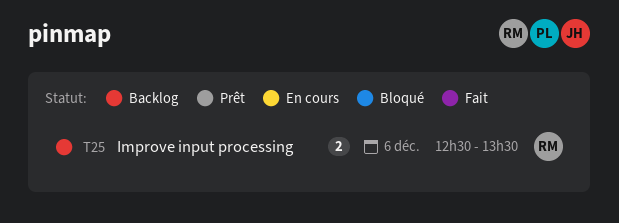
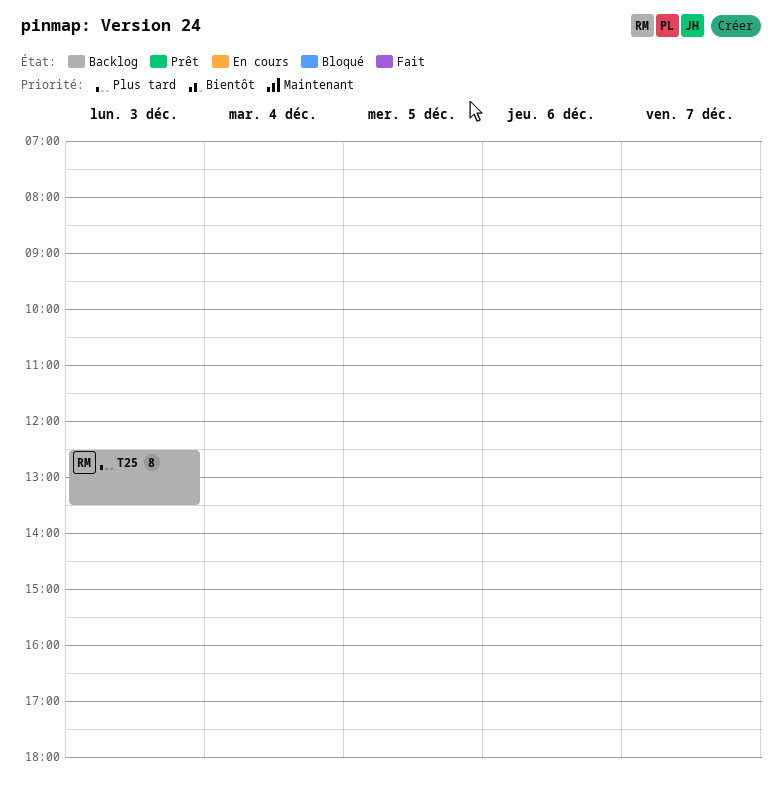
T25, estimate: 2 -> 8
T25, day: Dec 6 -> Dec 3

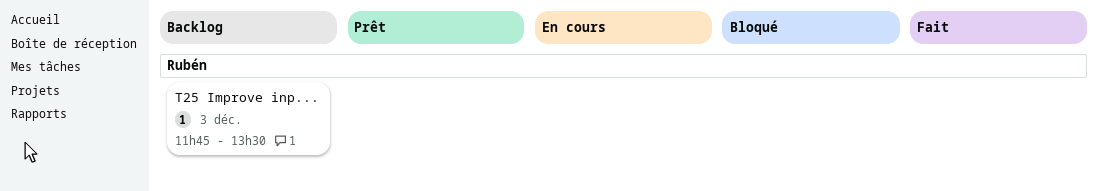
T25, estimate: 8 -> 1
T25, begins: 12:30 -> 11:45

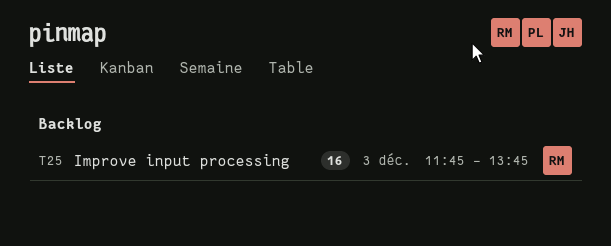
T25, estimate: 1 -> 16
T25, ends: 13:30 -> 13:45

